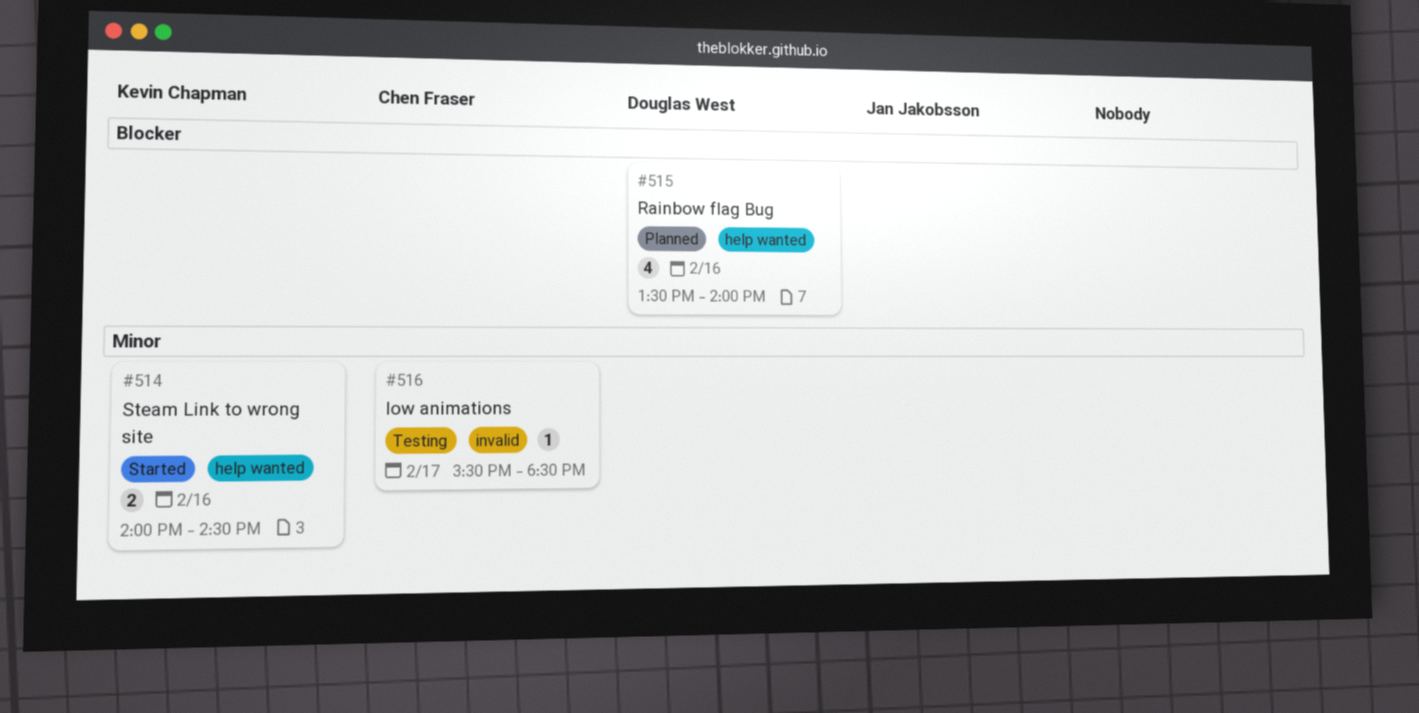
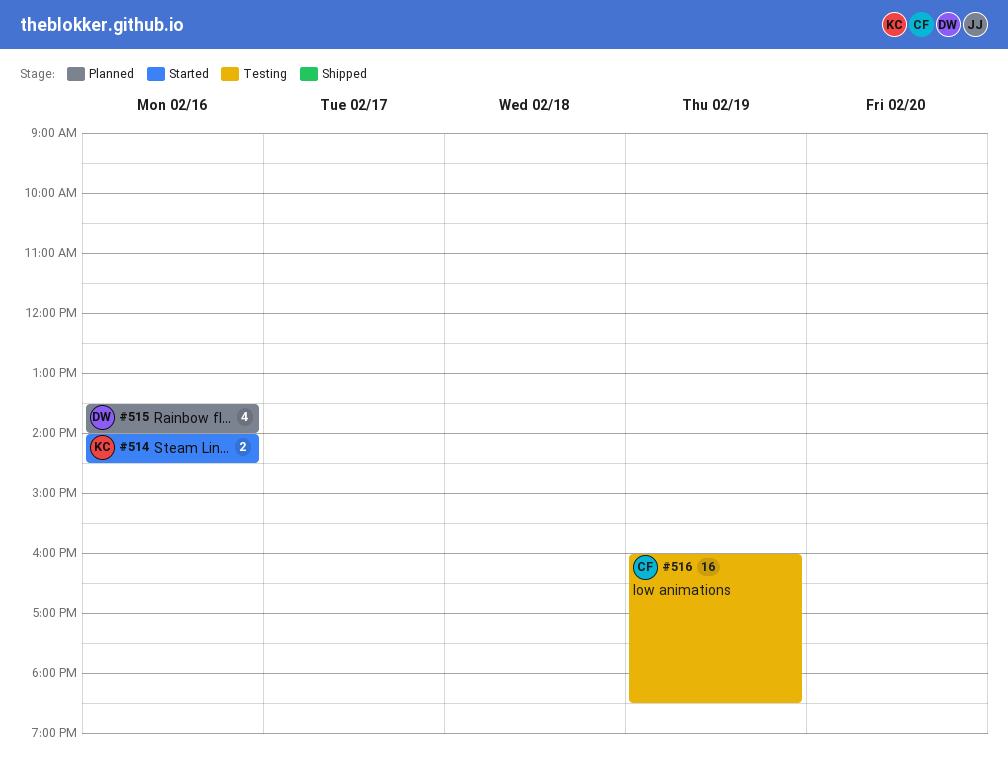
#516, estimate: 1 -> 16
#516, day: Feb 17 -> Feb 19
#516, begins: 15:30 -> 16:00

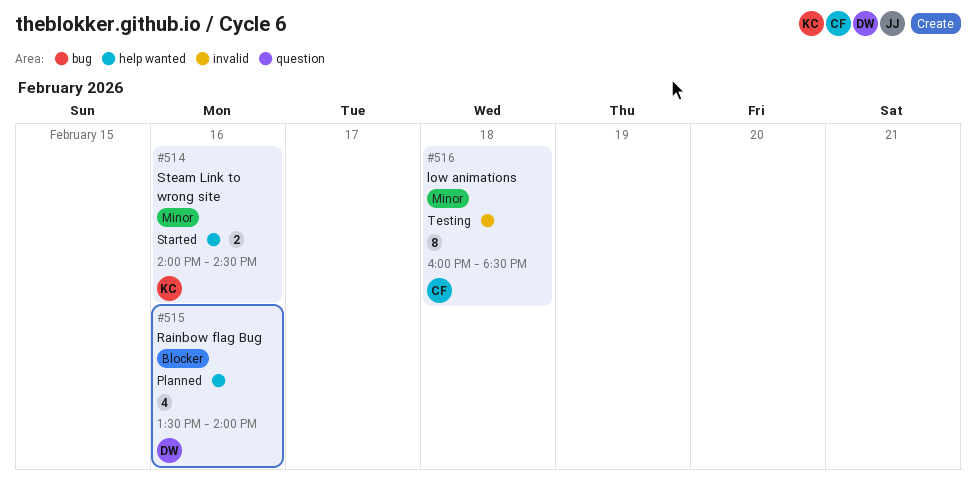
#516, estimate: 16 -> 8
#516, day: Feb 19 -> Feb 18

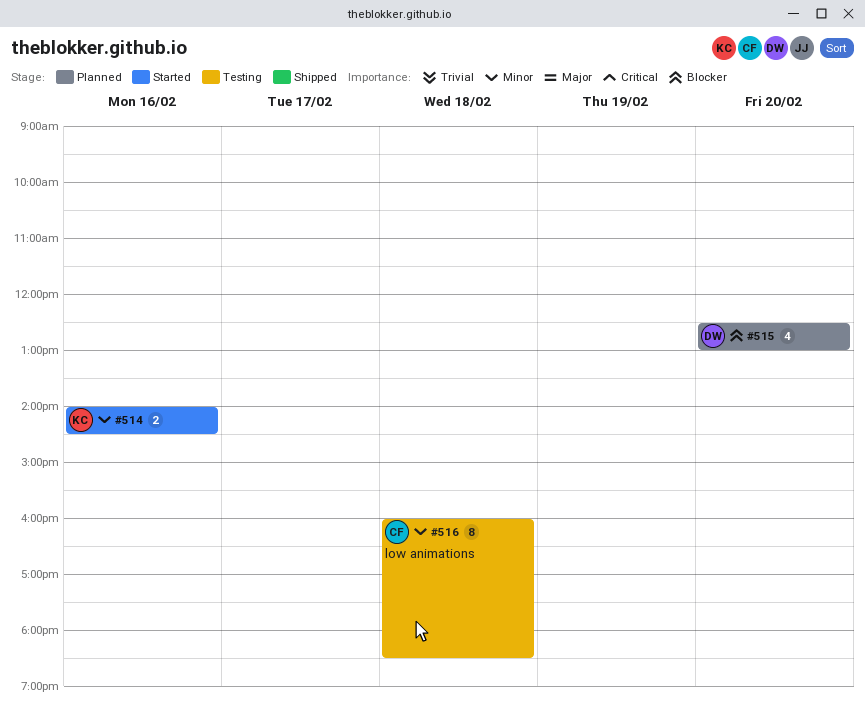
#515, day: Feb 16 -> Feb 20
#515, begins: 13:30 -> 12:30
#515, ends: 14:00 -> 13:00

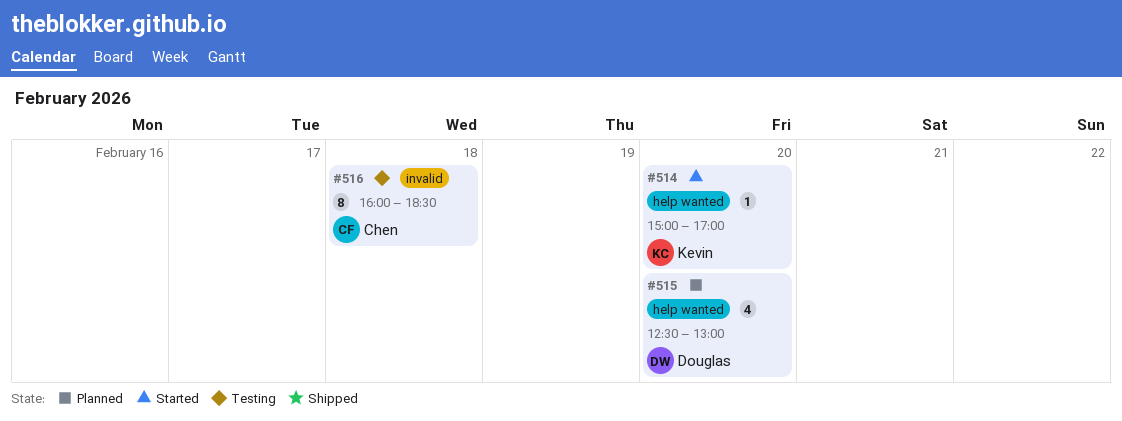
#514, estimate: 2 -> 1
#514, day: Feb 16 -> Feb 20
#514, begins: 14:00 -> 15:00
#514, ends: 14:30 -> 17:00

